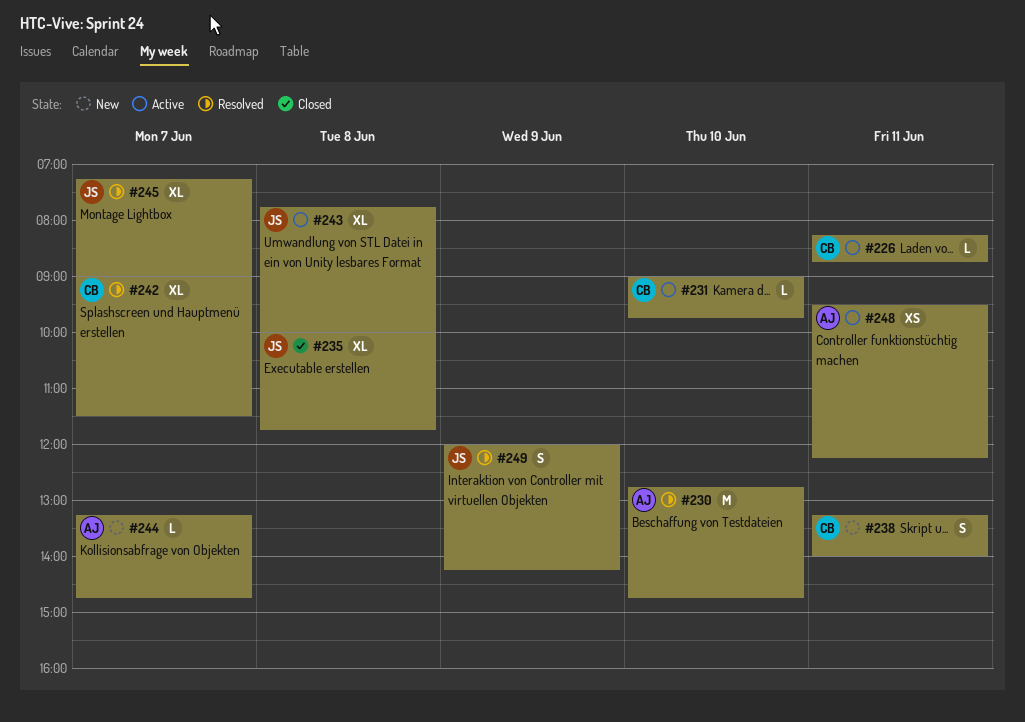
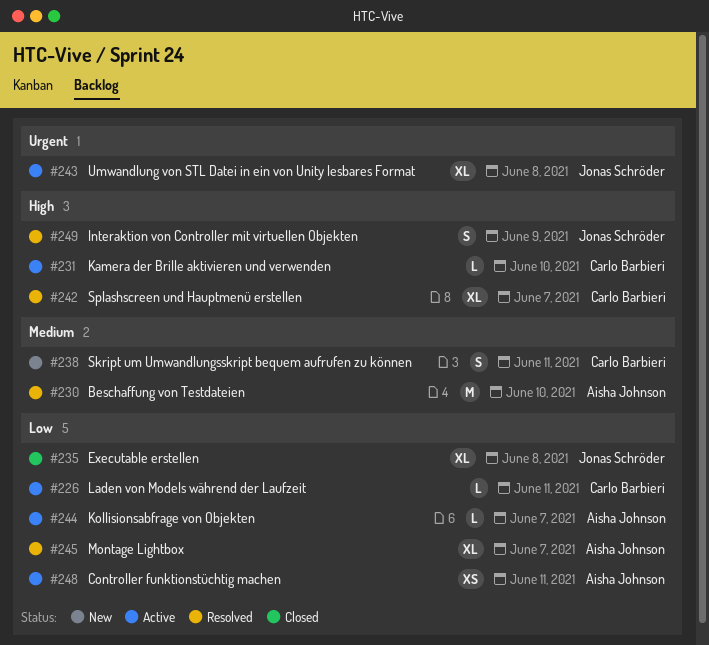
#244, status: New -> Active
#245, owner: Jonas Schröder -> Aisha Johnson

